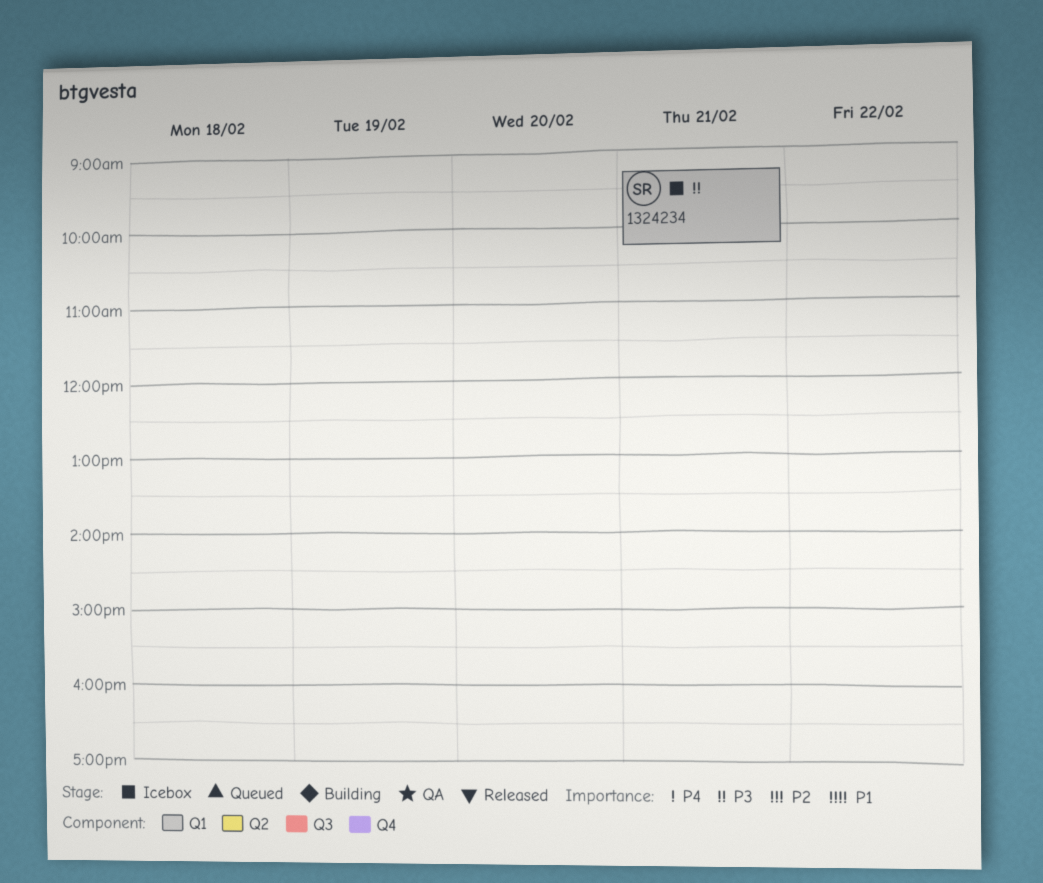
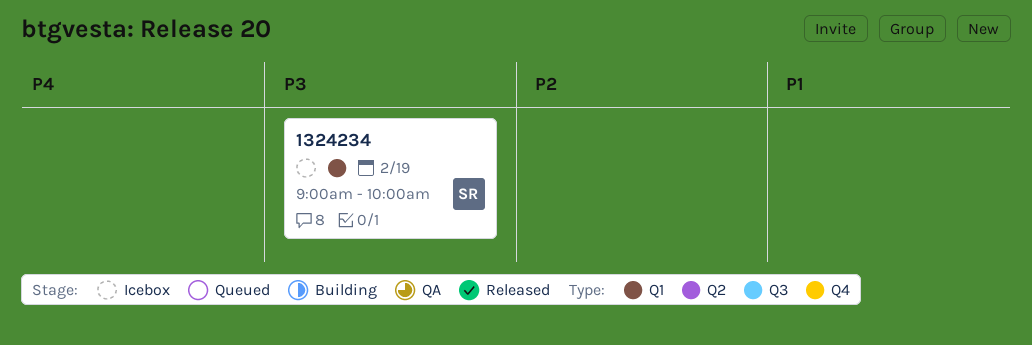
1324234, day: Feb 21 -> Feb 19
1324234, begins: 09:15 -> 09:00
1324234, ends: 10:15 -> 10:00

